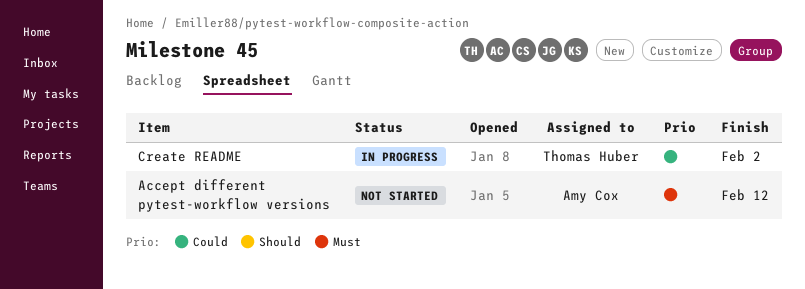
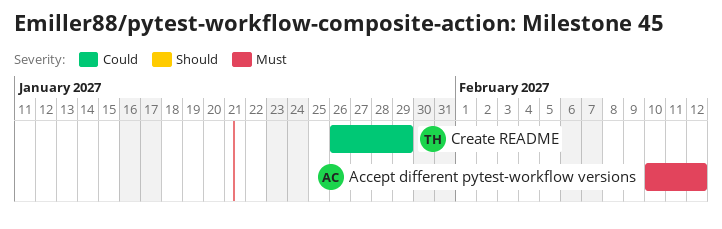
Create README, due: Feb 2 -> Jan 29

